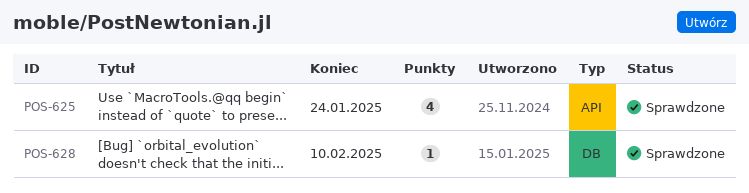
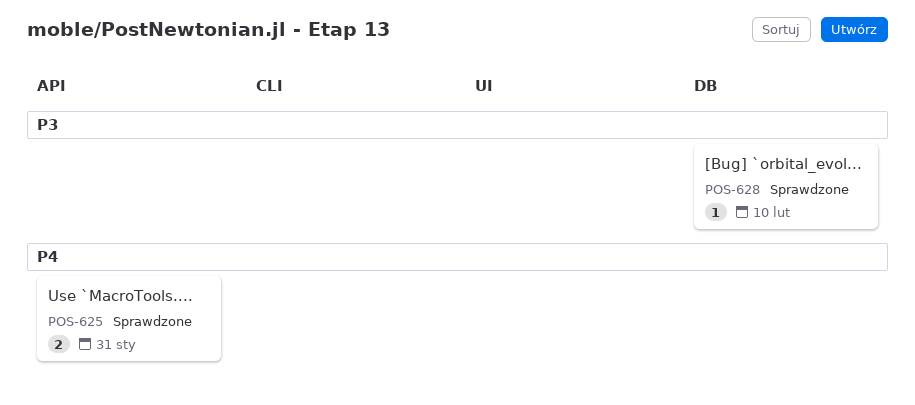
POS-625, estimate: 4 -> 2
POS-625, due: Jan 24 -> Jan 31

